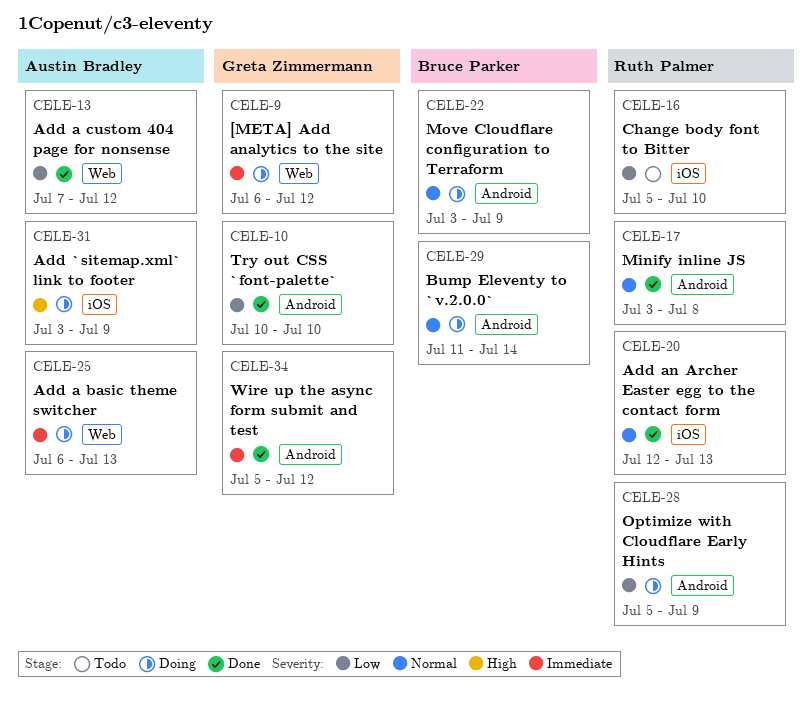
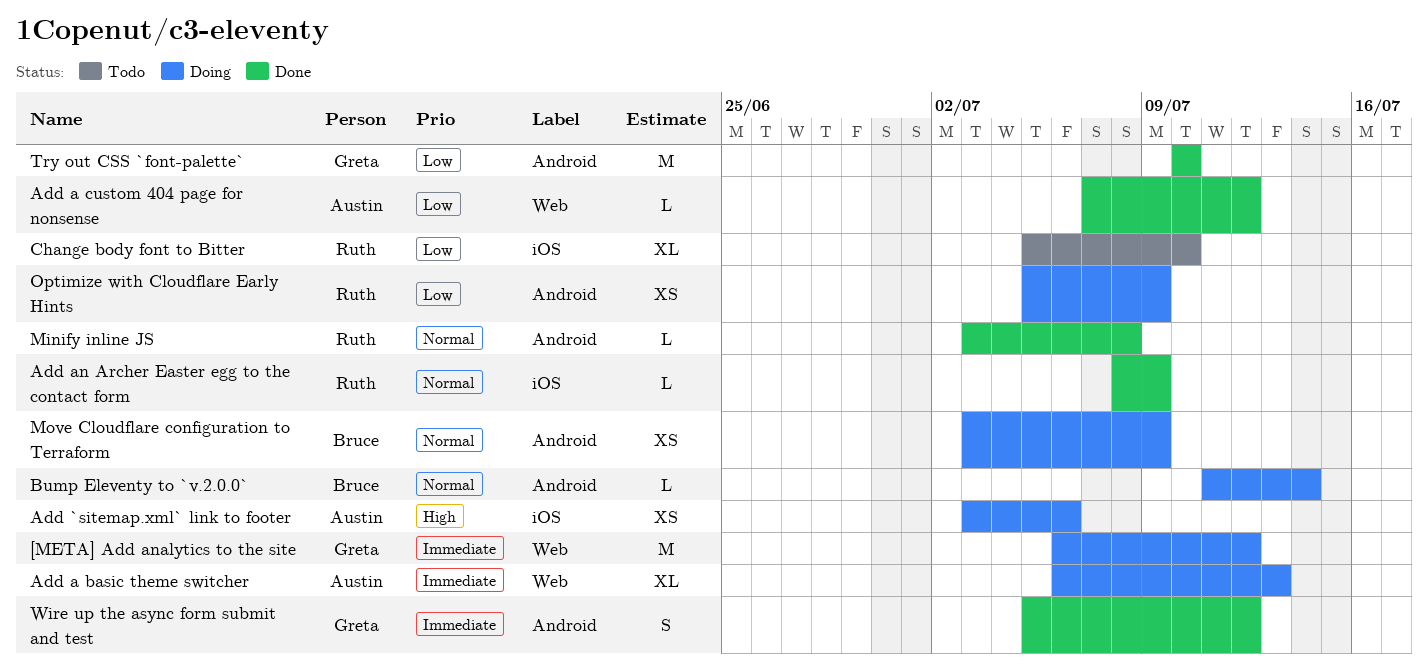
Add `sitemap.xml` link to footer, due: Jul 9 -> Jul 6
Add an Archer Easter egg to the contact form, start: Jul 12 -> Jul 8
Add an Archer Easter egg to the contact form, due: Jul 13 -> Jul 9

